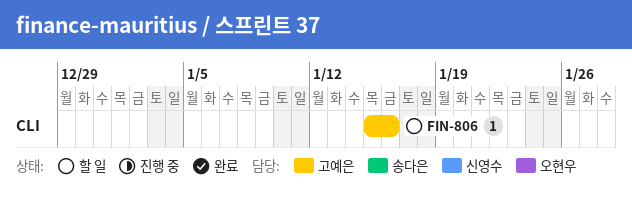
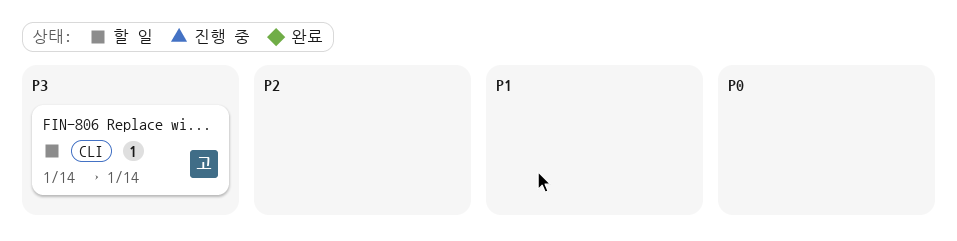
FIN-806, start: Jan 15 -> Jan 14
FIN-806, due: Jan 16 -> Jan 14

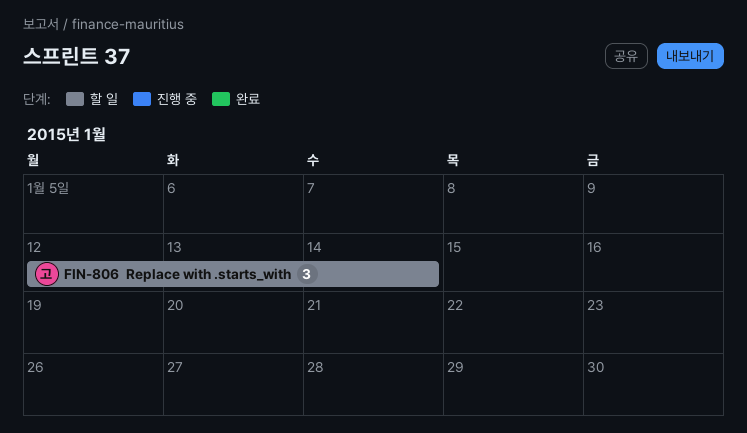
FIN-806, estimate: 1 -> 3
FIN-806, start: Jan 14 -> Jan 12

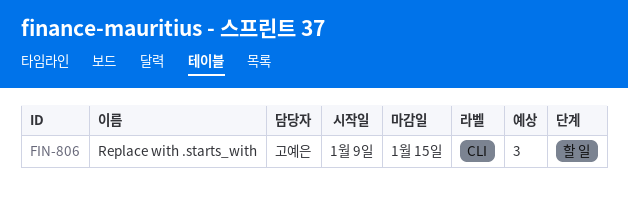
FIN-806, start: Jan 12 -> Jan 9
FIN-806, due: Jan 14 -> Jan 15

